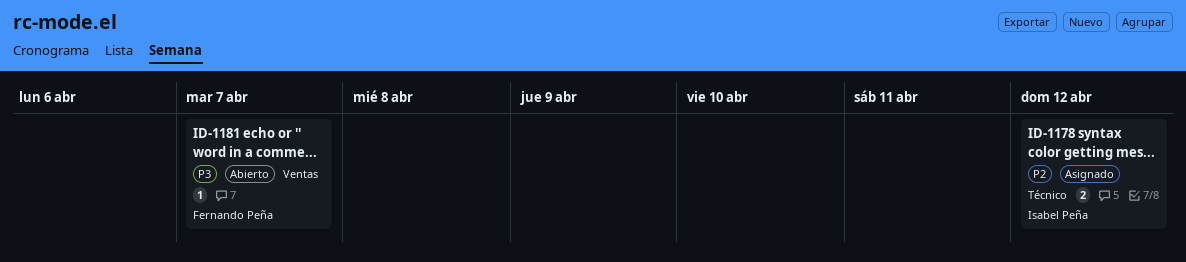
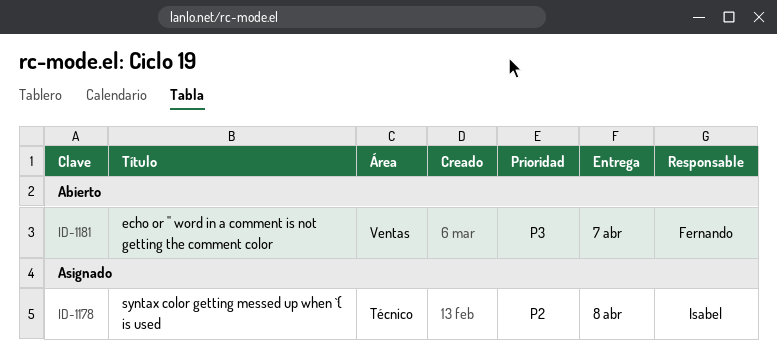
ID-1178, due: Apr 12 -> Apr 8

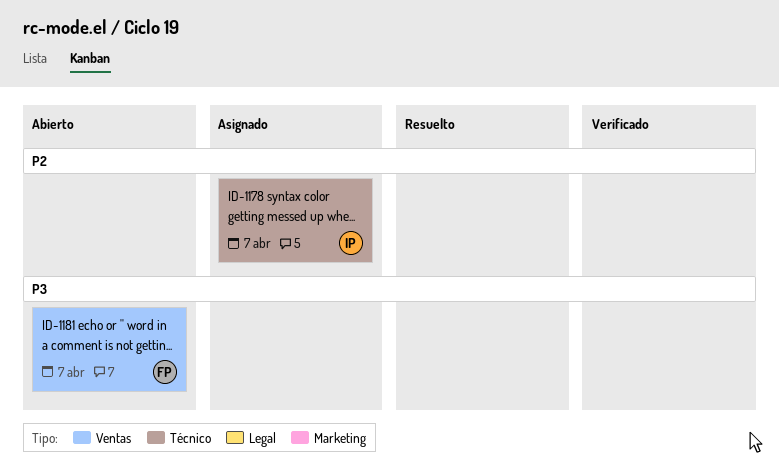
ID-1178, due: Apr 8 -> Apr 7

